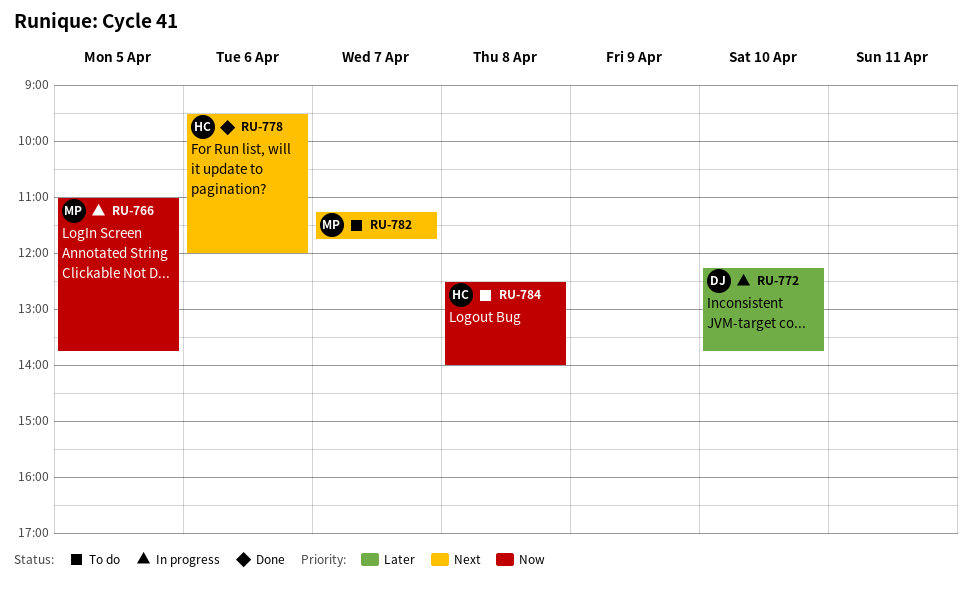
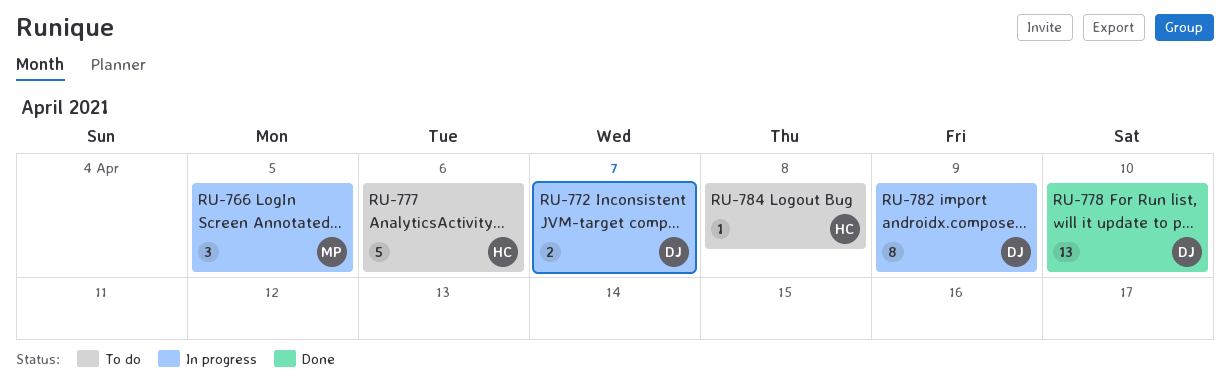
RU-772, day: Apr 10 -> Apr 7
RU-777: none -> present
RU-778, owner: HC -> DJ
RU-778, day: Apr 6 -> Apr 10
RU-782, status: To do -> In progress
RU-782, owner: MP -> DJ
RU-782, day: Apr 7 -> Apr 9

